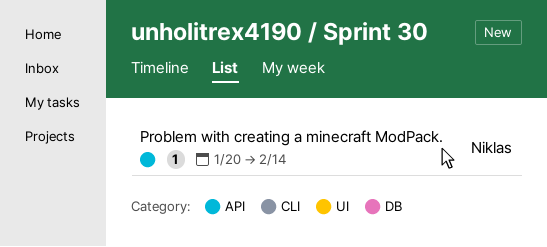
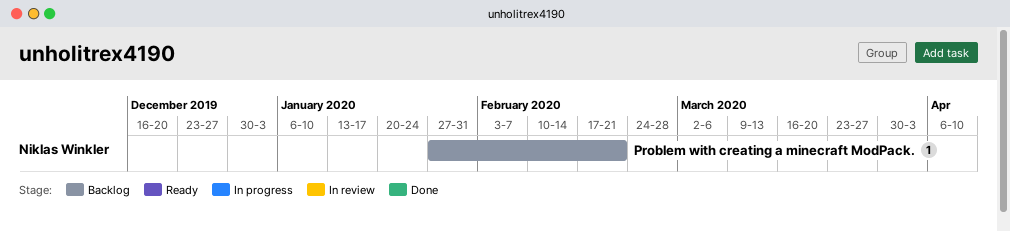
Problem with creating a minecraft ModPack., start: Jan 20 -> Jan 27
Problem with creating a minecraft ModPack., due: Feb 14 -> Feb 21

